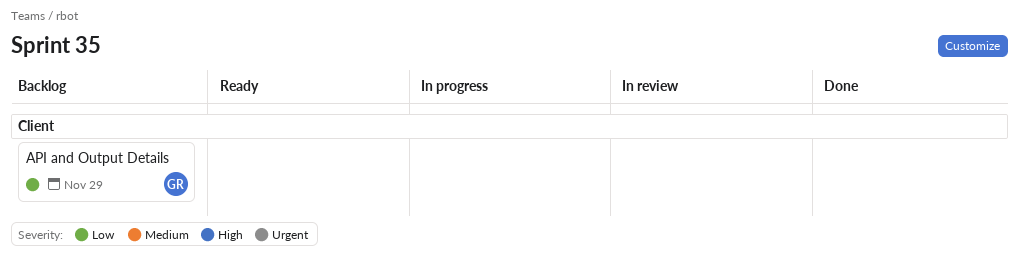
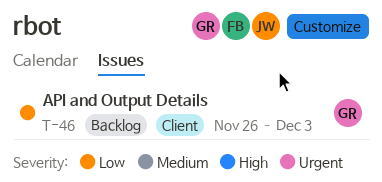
API and Output Details, due: Nov 29 -> Dec 3

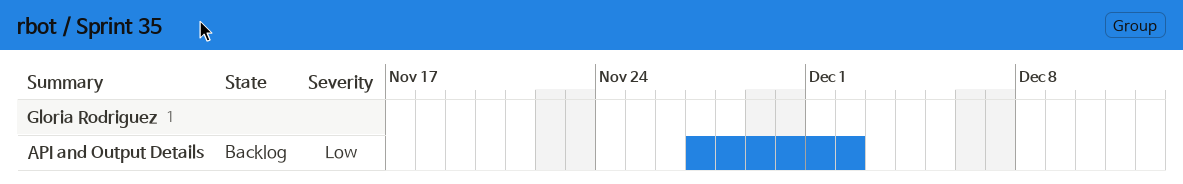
API and Output Details, start: Nov 26 -> Nov 27
API and Output Details, due: Dec 3 -> Dec 2

